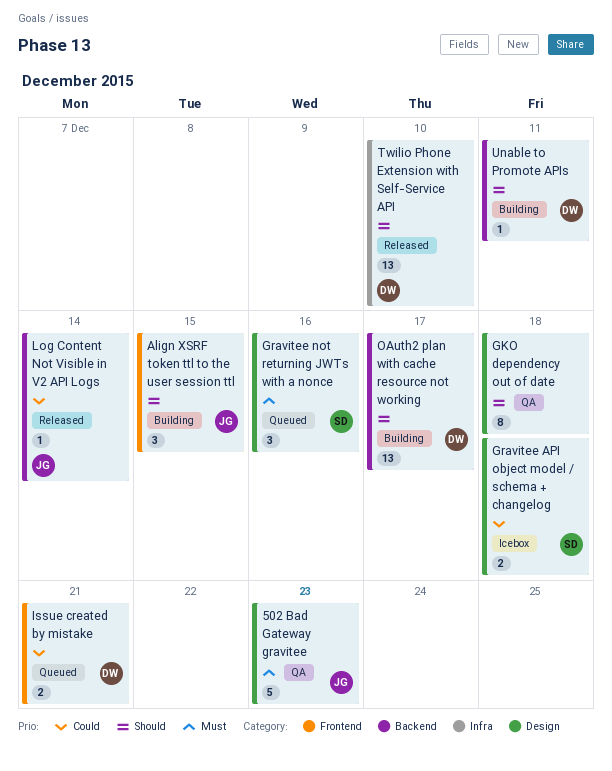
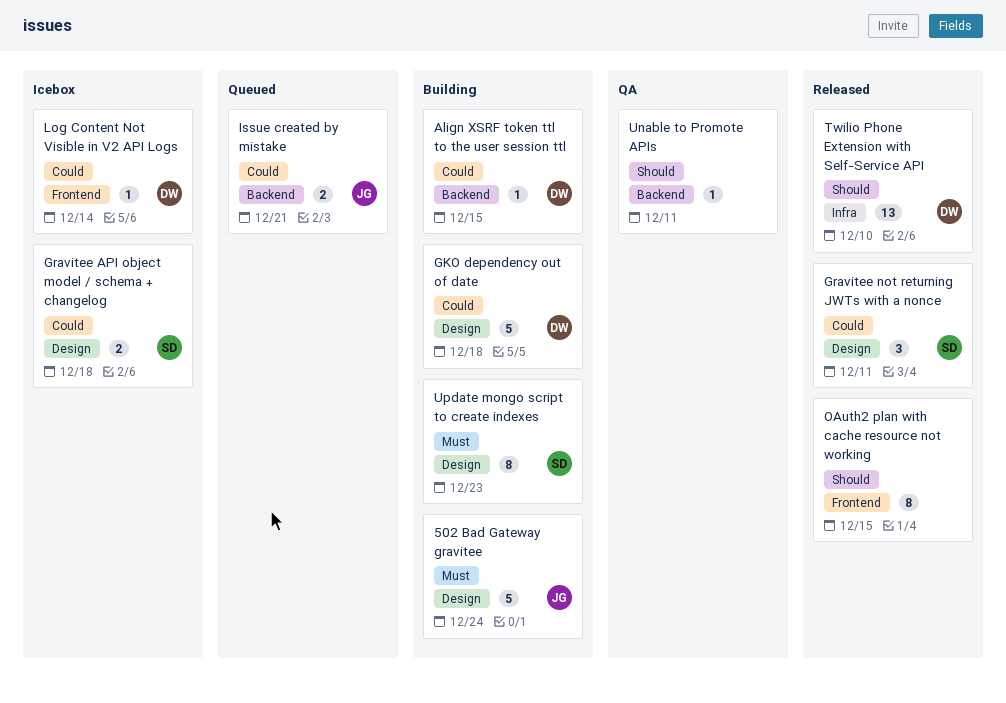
502 Bad Gateway gravitee, status: QA -> Building
502 Bad Gateway gravitee, due: Dec 23 -> Dec 24
Align XSRF token ttl to the user session ttl, owner: JG -> DW
Align XSRF token ttl to the user session ttl, priority: Should -> Could
Align XSRF token ttl to the user session ttl, label: Frontend -> Backend
Align XSRF token ttl to the user session ttl, estimate: 3 -> 1
GKO dependency out of date, status: QA -> Building
GKO dependency out of date, owner: none -> DW
GKO dependency out of date, priority: Should -> Could
GKO dependency out of date, estimate: 8 -> 5
Gravitee not returning JWTs with a nonce, status: Queued -> Released
Gravitee not returning JWTs with a nonce, priority: Must -> Could
Gravitee not returning JWTs with a nonce, due: Dec 16 -> Dec 11
Issue created by mistake, owner: DW -> JG
Issue created by mistake, label: Frontend -> Backend
Log Content Not Visible in V2 API Logs, status: Released -> Icebox
Log Content Not Visible in V2 API Logs, owner: JG -> DW
Log Content Not Visible in V2 API Logs, label: Backend -> Frontend
OAuth2 plan with cache resource not working, status: Building -> Released
OAuth2 plan with cache resource not working, owner: DW -> none
OAuth2 plan with cache resource not working, label: Backend -> Frontend
OAuth2 plan with cache resource not working, estimate: 13 -> 8
OAuth2 plan with cache resource not working, due: Dec 17 -> Dec 15
Unable to Promote APIs, status: Building -> QA
Unable to Promote APIs, owner: DW -> none
Update mongo script to create indexes: none -> present

